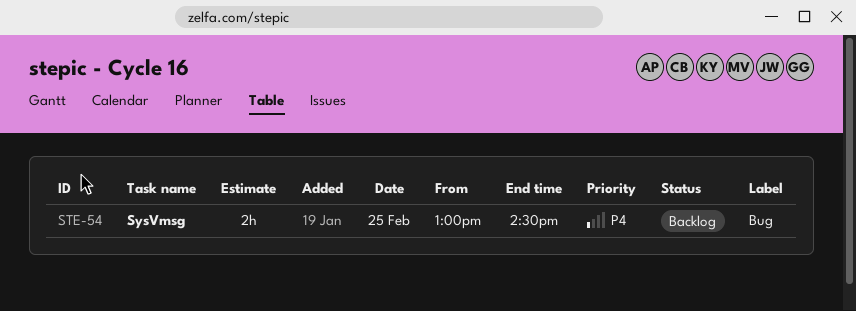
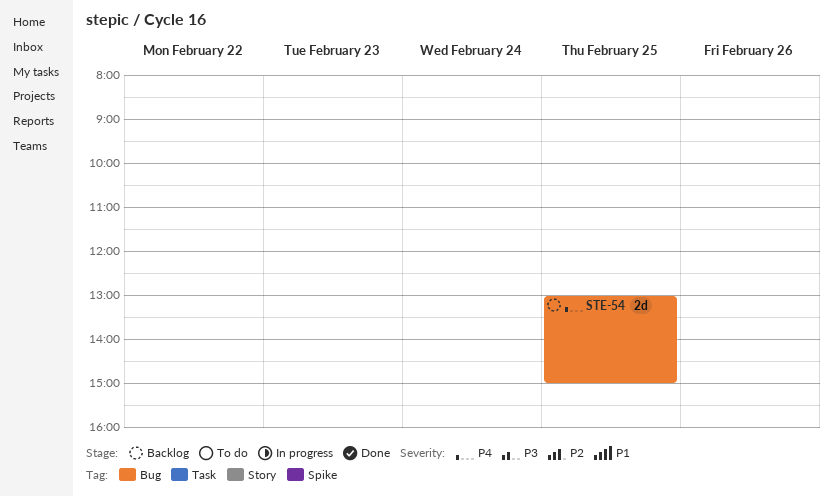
STE-54, estimate: 2h -> 2d
STE-54, ends: 14:30 -> 15:00

